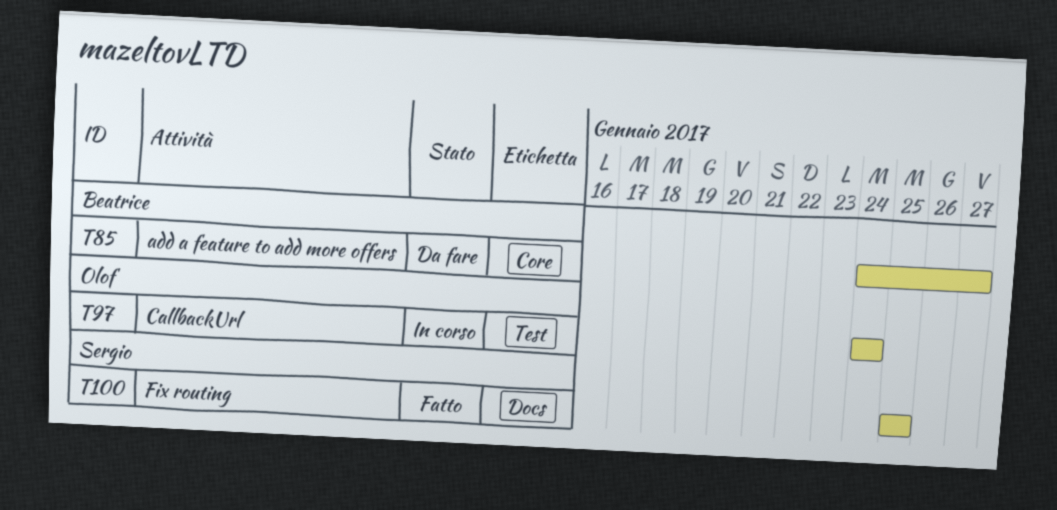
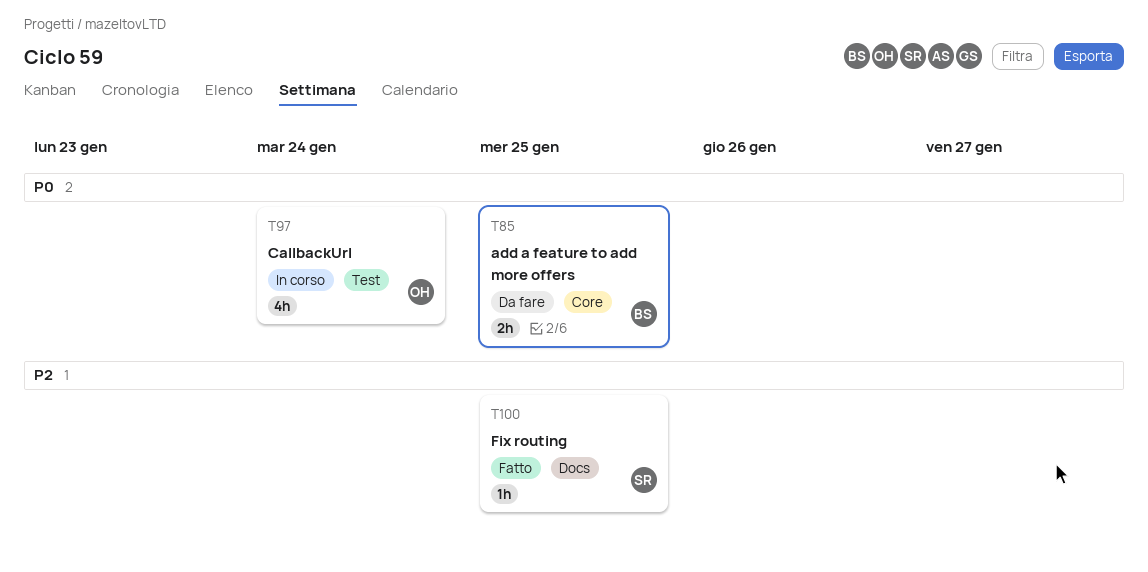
T85, due: Jan 27 -> Jan 25

